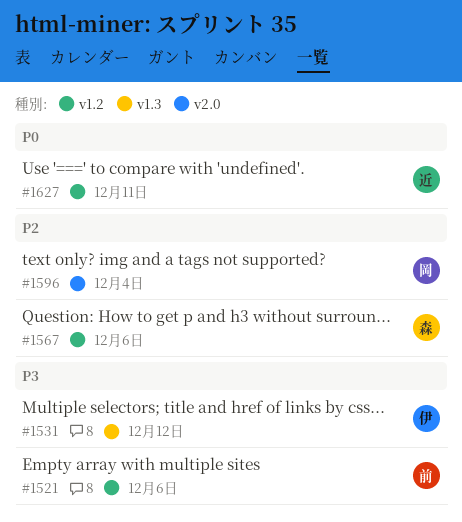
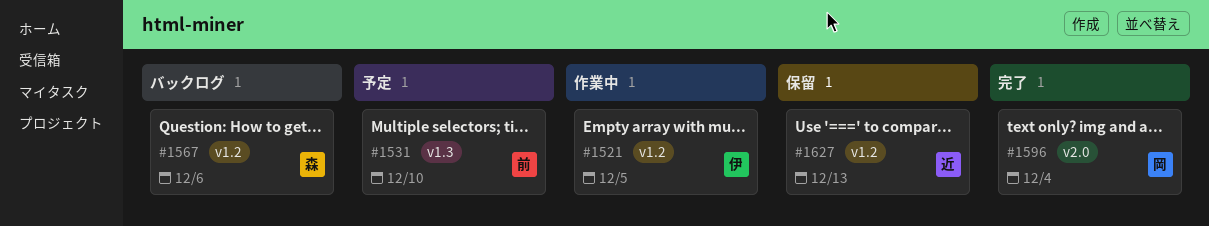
#1521, owner: 前 -> 伊
#1521, due: Dec 6 -> Dec 5
#1531, owner: 伊 -> 前
#1531, due: Dec 12 -> Dec 10
#1627, due: Dec 11 -> Dec 13

